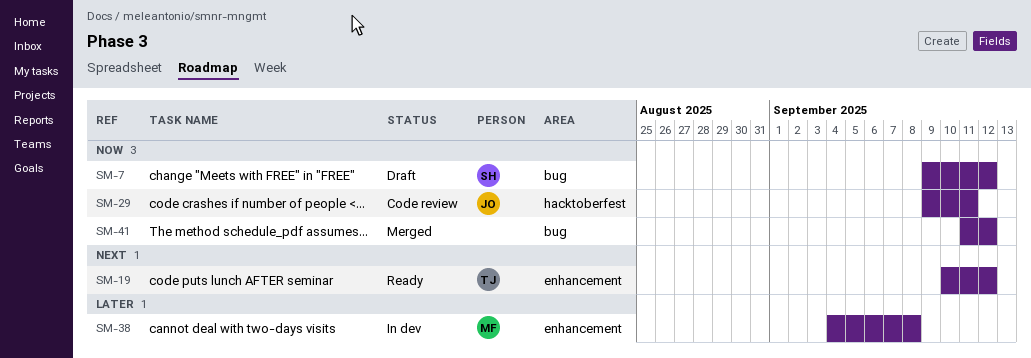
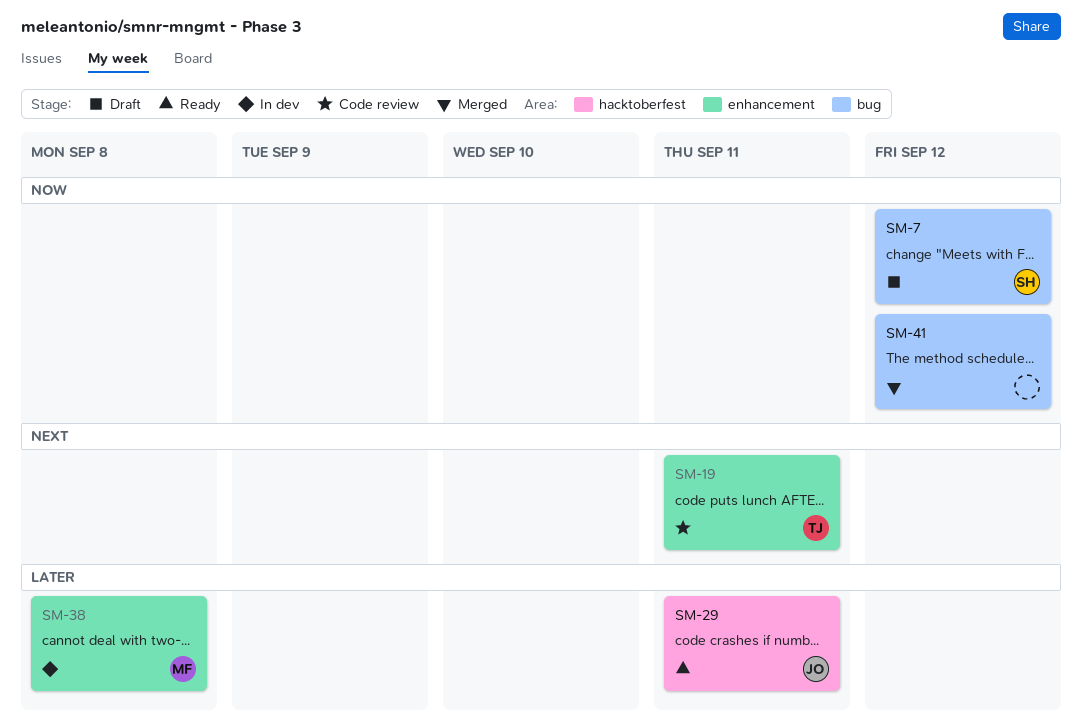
SM-19, status: Ready -> Code review
SM-19, due: Sep 12 -> Sep 11
SM-29, status: Code review -> Ready
SM-29, priority: Now -> Later

